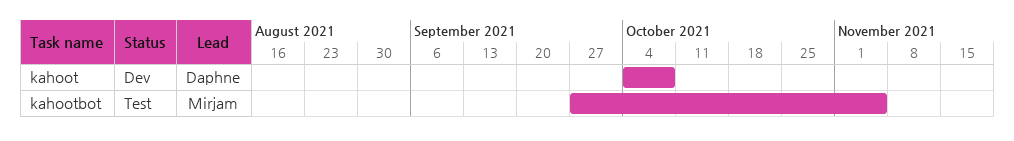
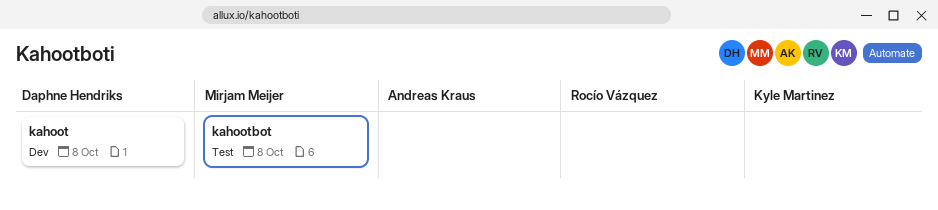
kahootbot, due: Nov 5 -> Oct 8

